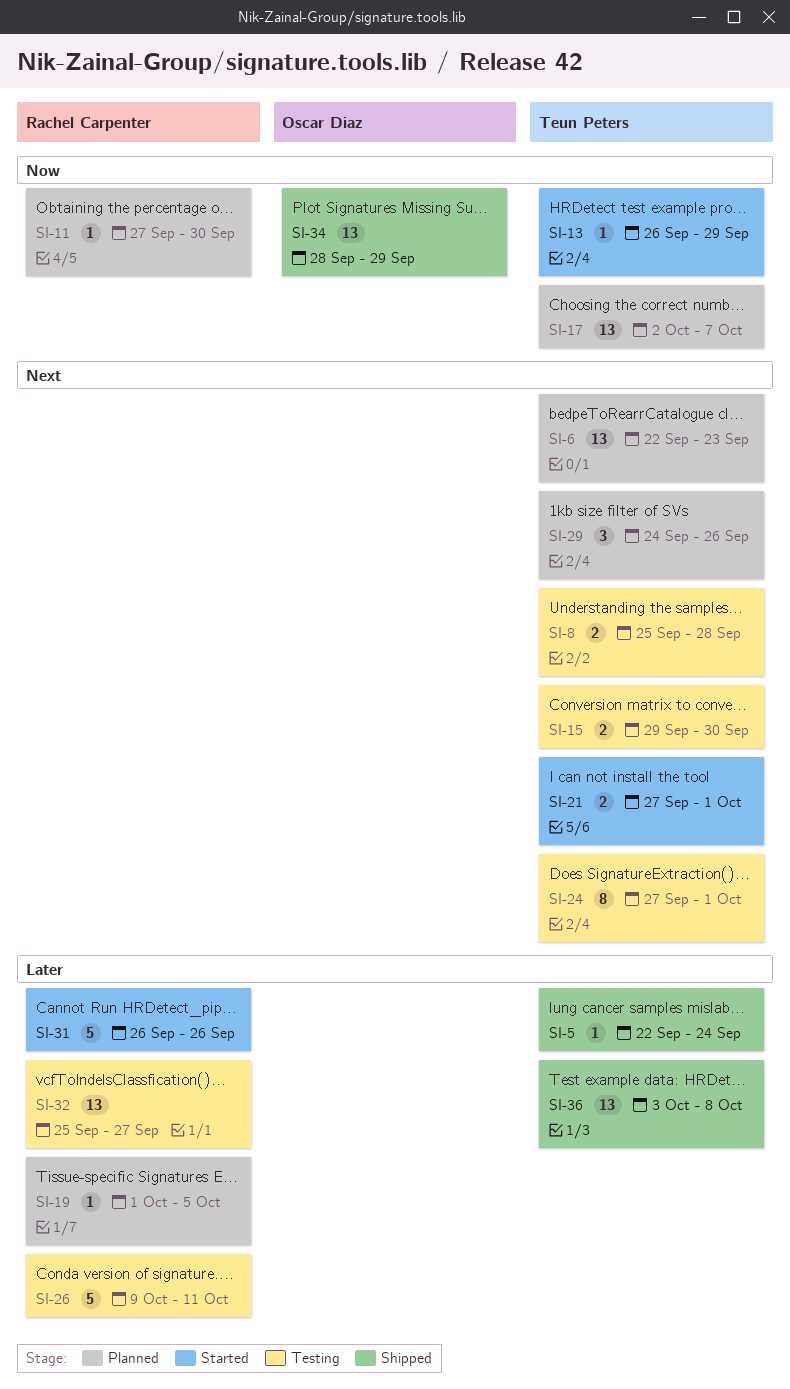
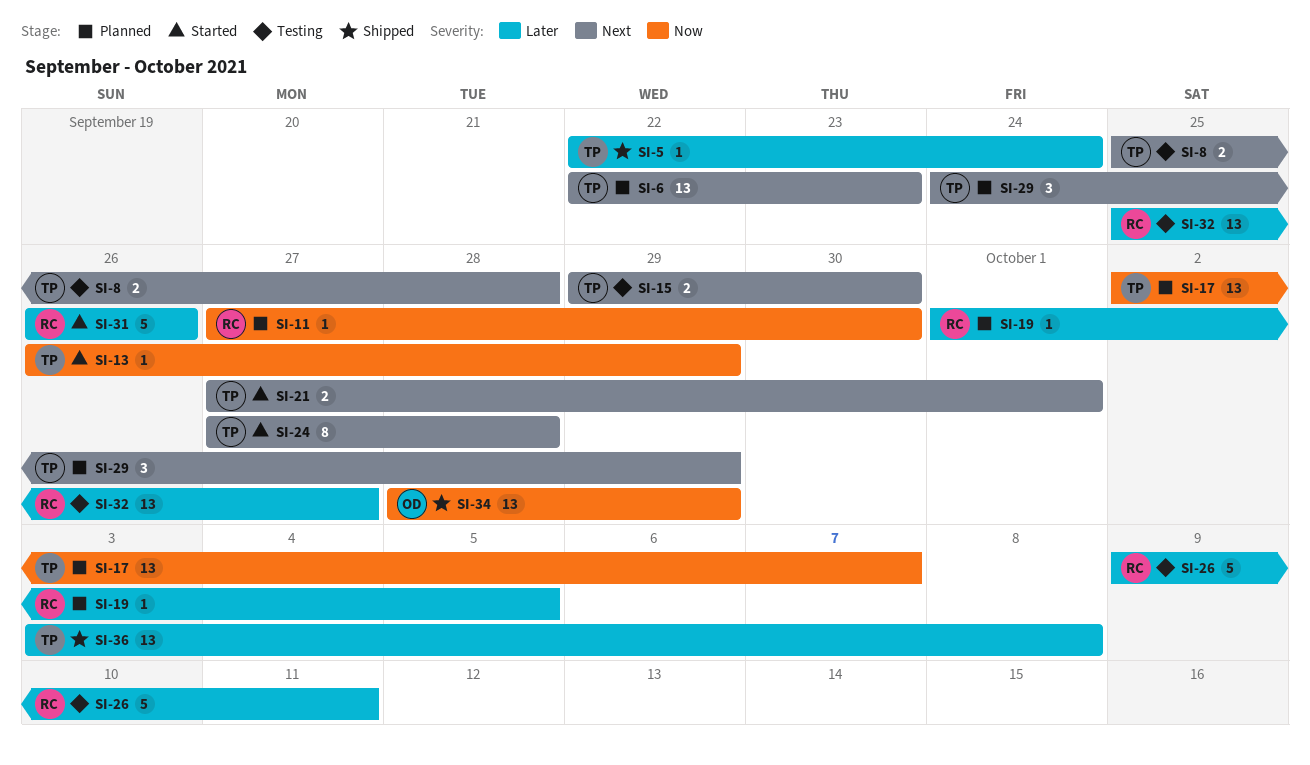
SI-24, status: Testing -> Started
SI-24, due: Oct 1 -> Sep 28
SI-29, due: Sep 26 -> Sep 29

